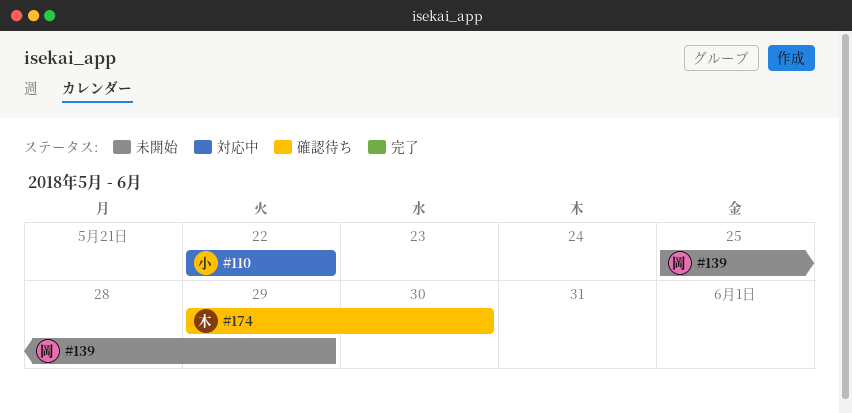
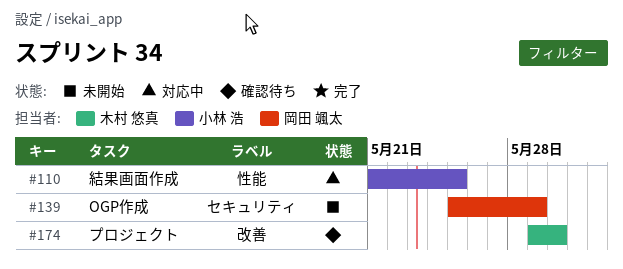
#110, start: May 22 -> May 21
#110, due: May 22 -> May 25

